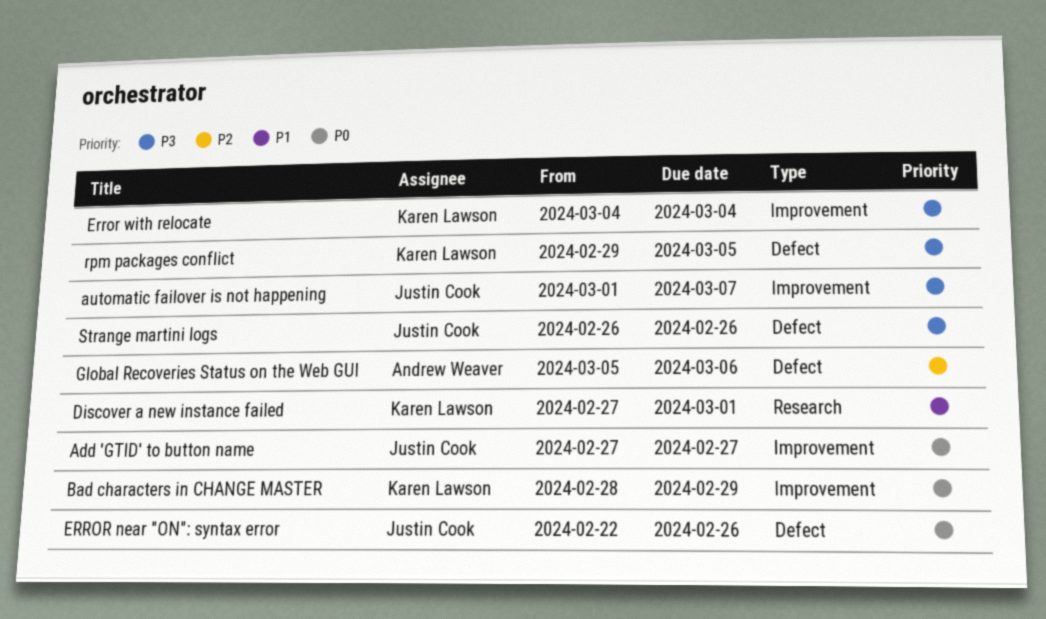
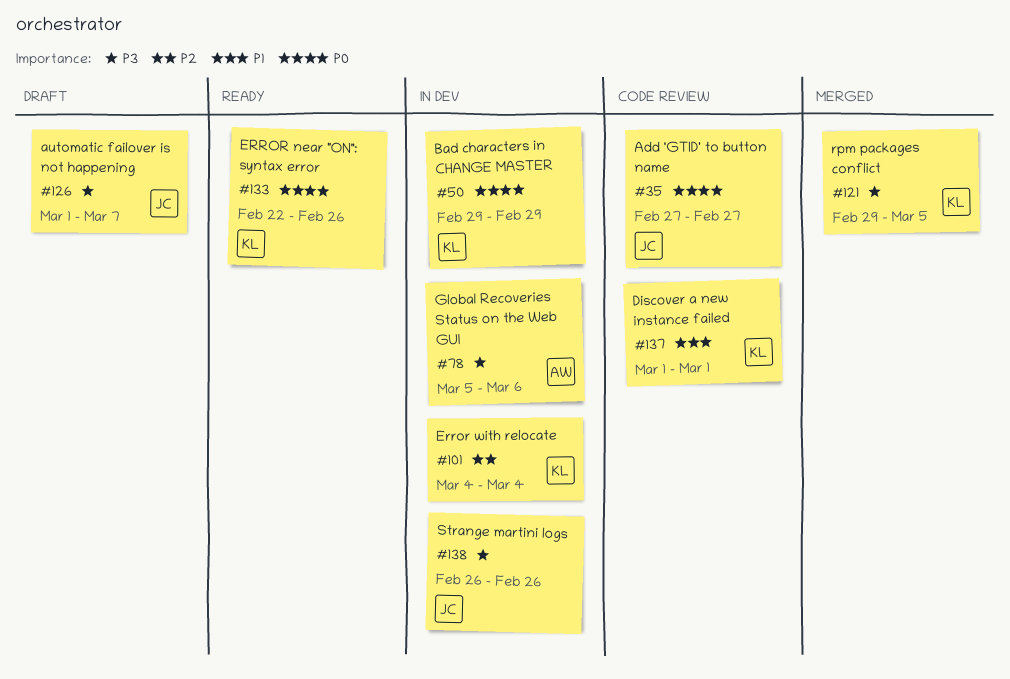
Bad characters in CHANGE MASTER, start: Feb 28 -> Feb 29
Discover a new instance failed, start: Feb 27 -> Mar 1
ERROR near "ON": syntax error, owner: Justin Cook -> Karen Lawson
Error with relocate, priority: P3 -> P2
Global Recoveries Status on the Web GUI, priority: P2 -> P3

